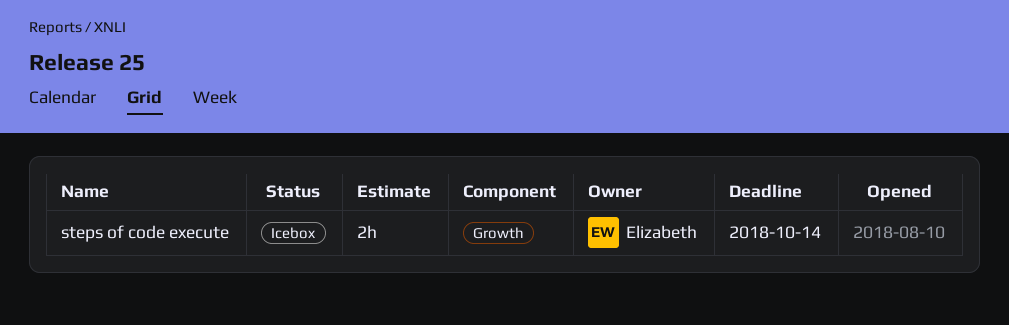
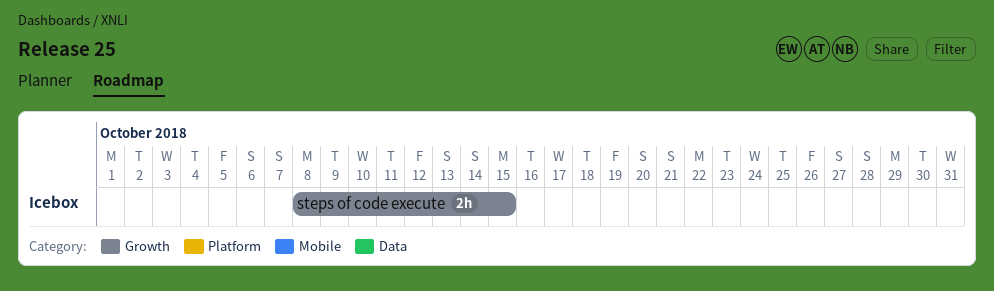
steps of code execute, due: Oct 14 -> Oct 15

